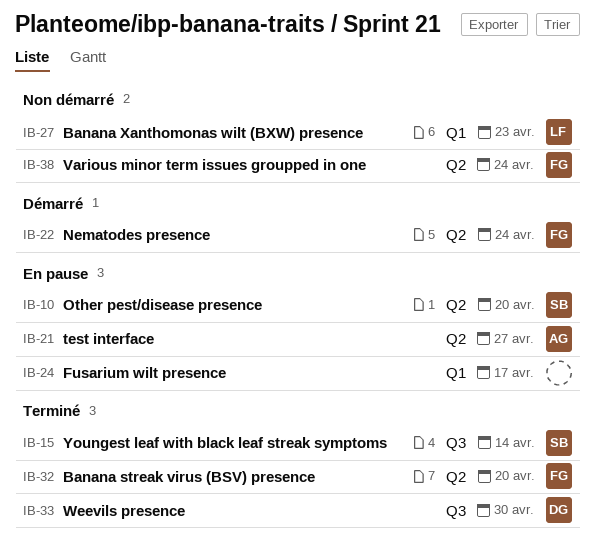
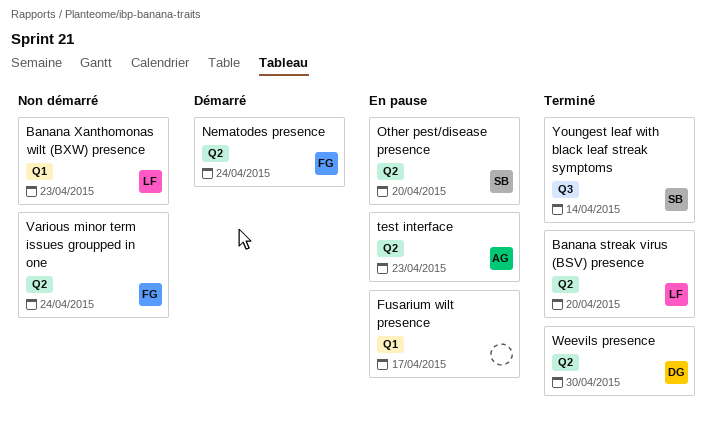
Banana streak virus (BSV) presence, owner: FG -> LF
test interface, due: Apr 27 -> Apr 23
Weevils presence, label: Q3 -> Q2

